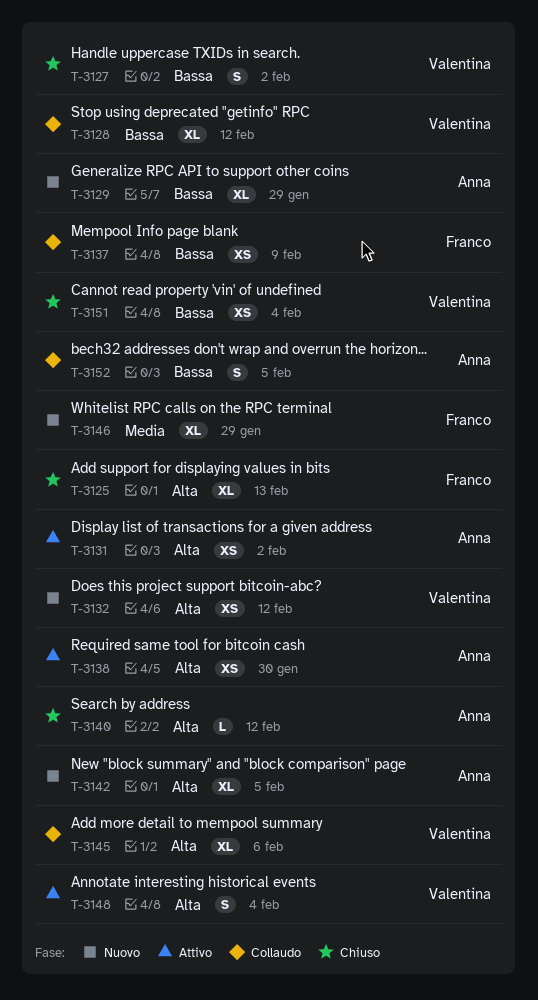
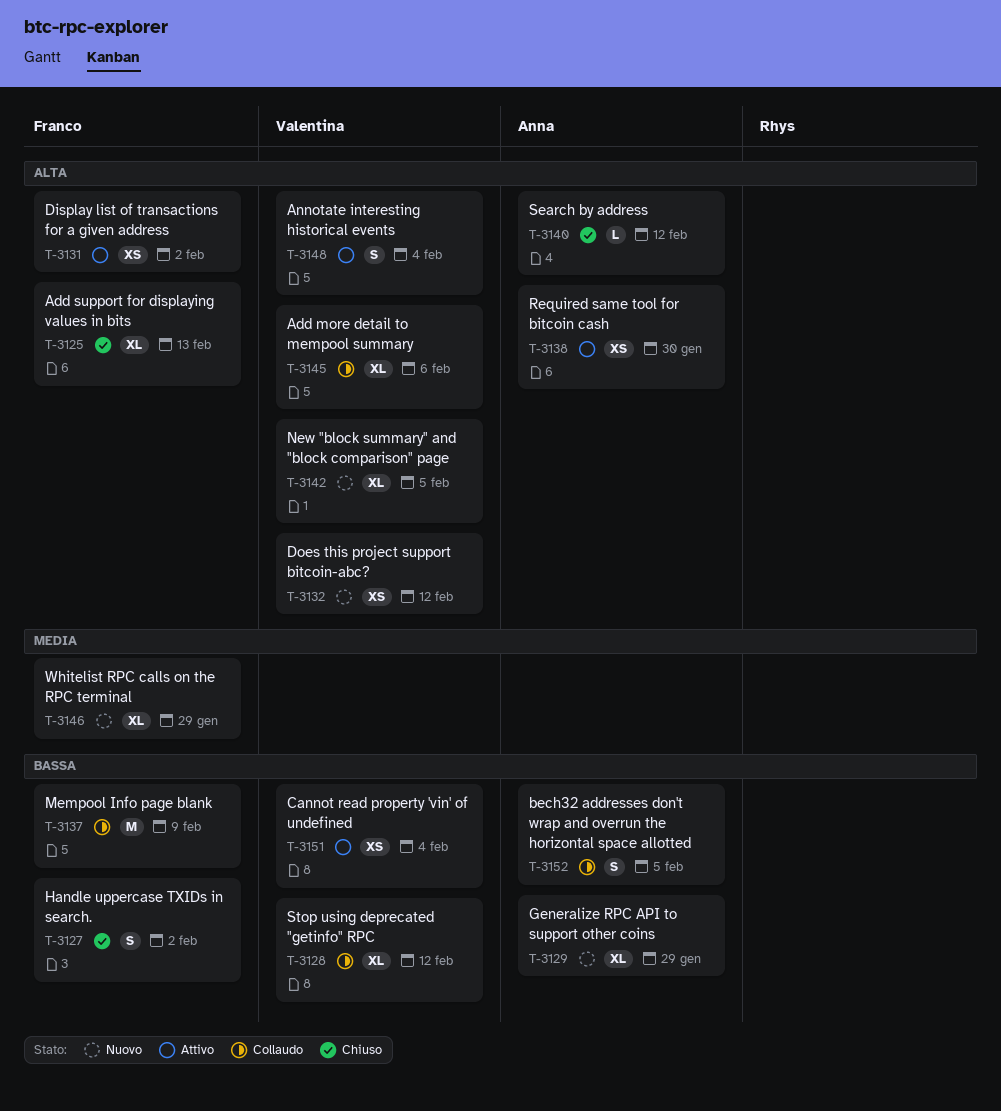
T-3127, owner: Valentina -> Franco
T-3131, owner: Anna -> Franco
T-3137, estimate: XS -> M
T-3142, owner: Anna -> Valentina
T-3151, status: Chiuso -> Attivo

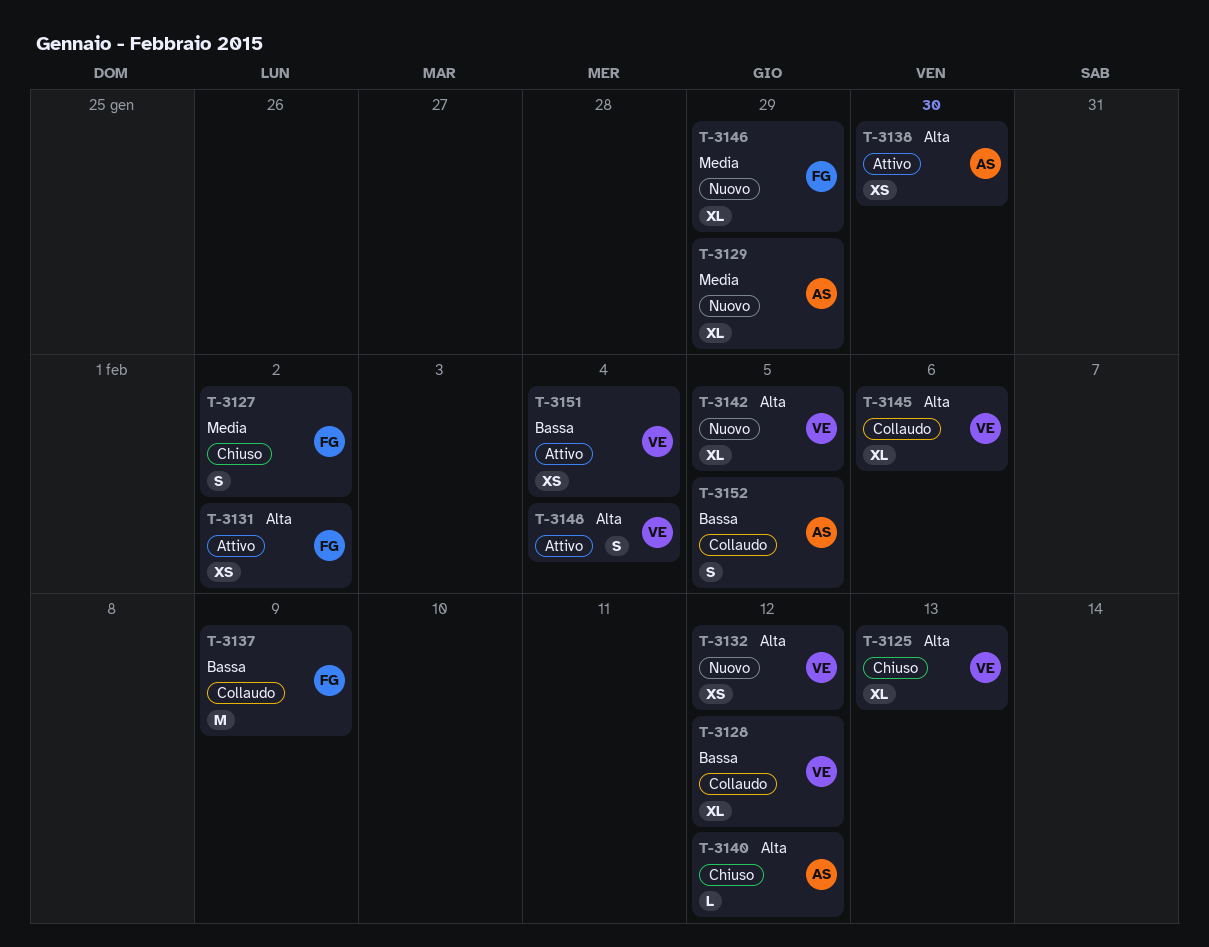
T-3125, owner: Franco -> Valentina
T-3127, priority: Bassa -> Media
T-3129, priority: Bassa -> Media

